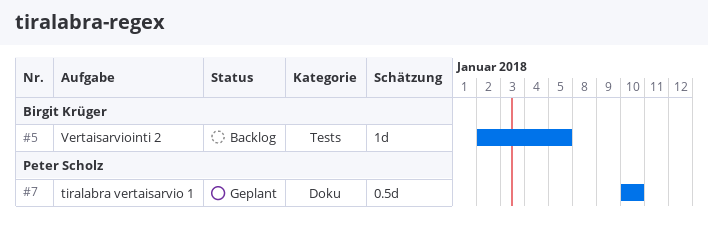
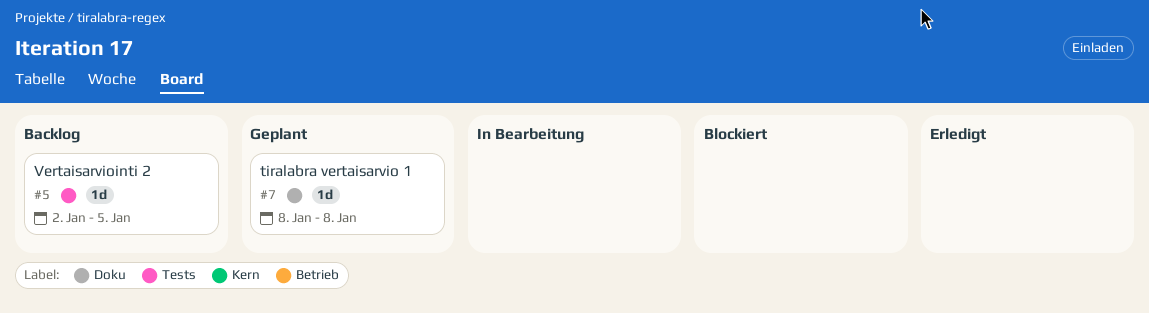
#7, estimate: 0.5d -> 1d
#7, start: Jan 10 -> Jan 8
#7, due: Jan 10 -> Jan 8

